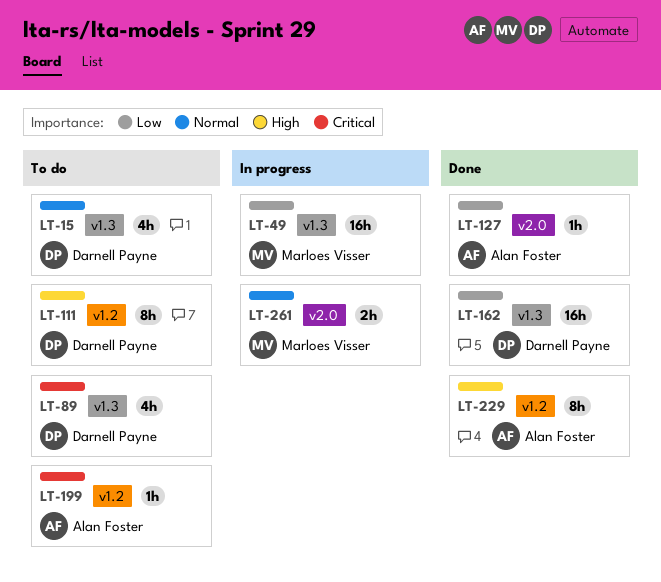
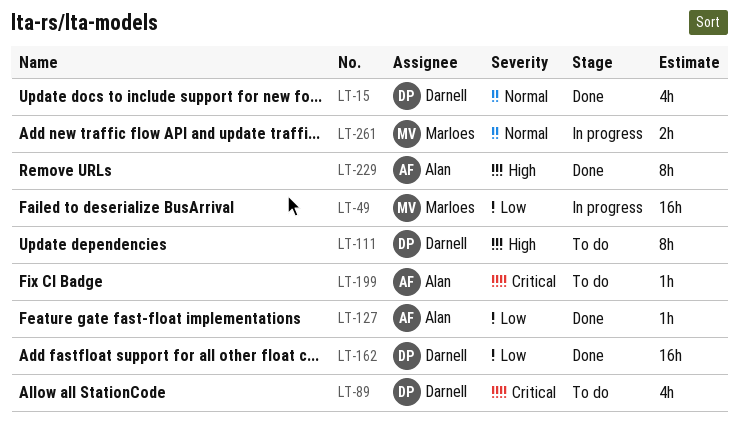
LT-15, status: To do -> Done

